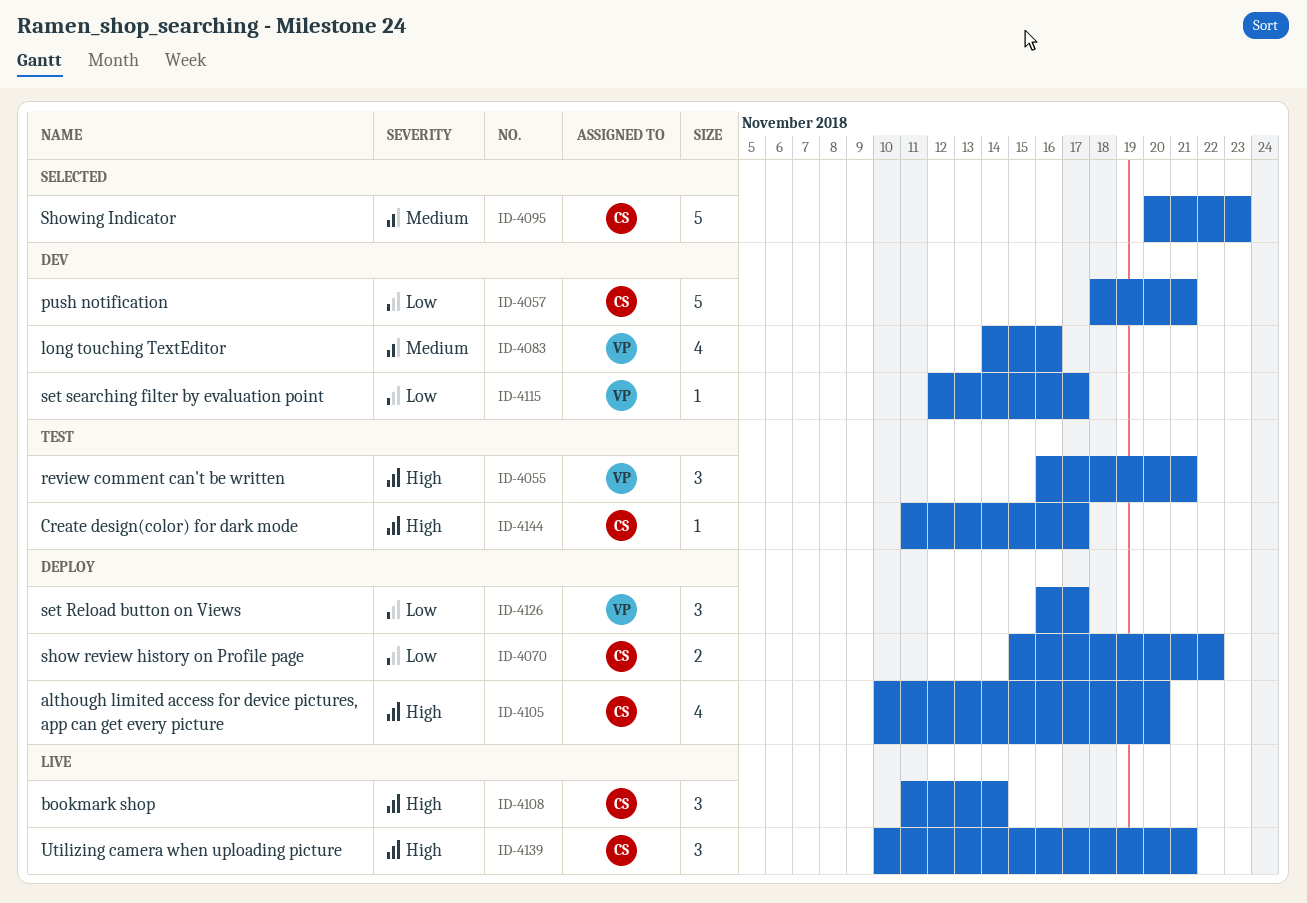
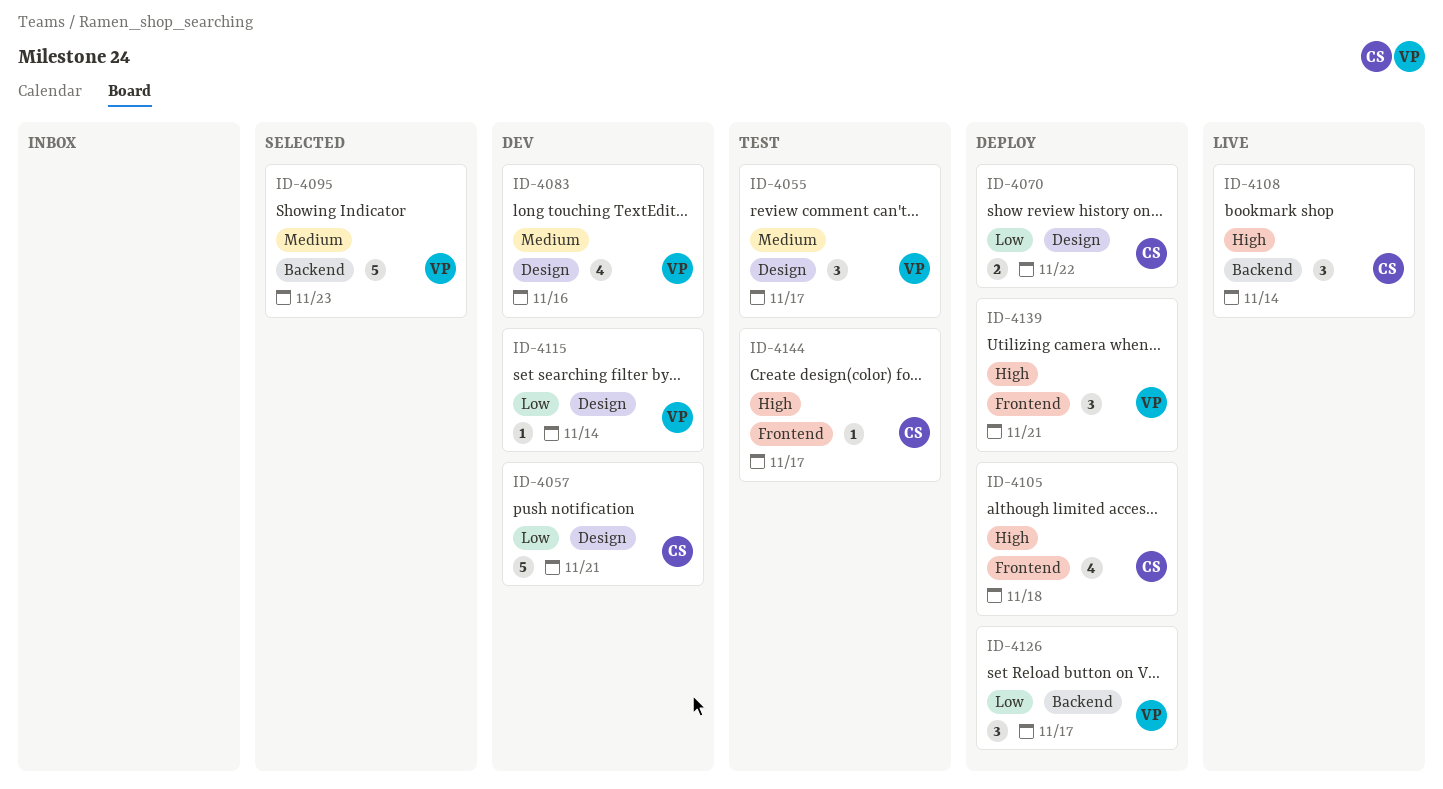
ID-4055, priority: High -> Medium
ID-4055, due: Nov 21 -> Nov 17
ID-4095, owner: CS -> VP
ID-4105, due: Nov 20 -> Nov 18
ID-4115, due: Nov 17 -> Nov 14
ID-4139, status: Live -> Deploy
ID-4139, owner: CS -> VP

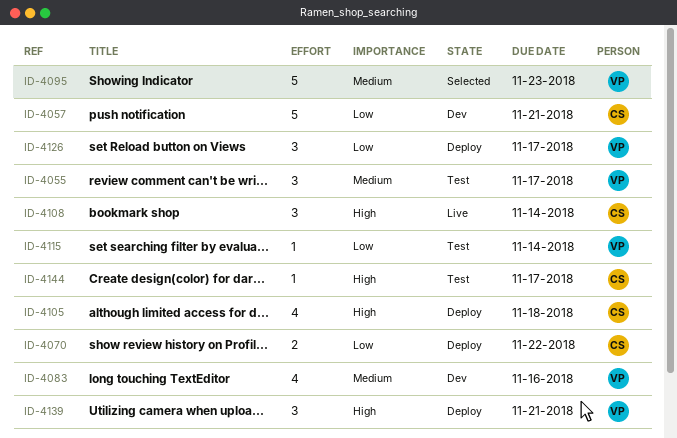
ID-4115, status: Dev -> Test

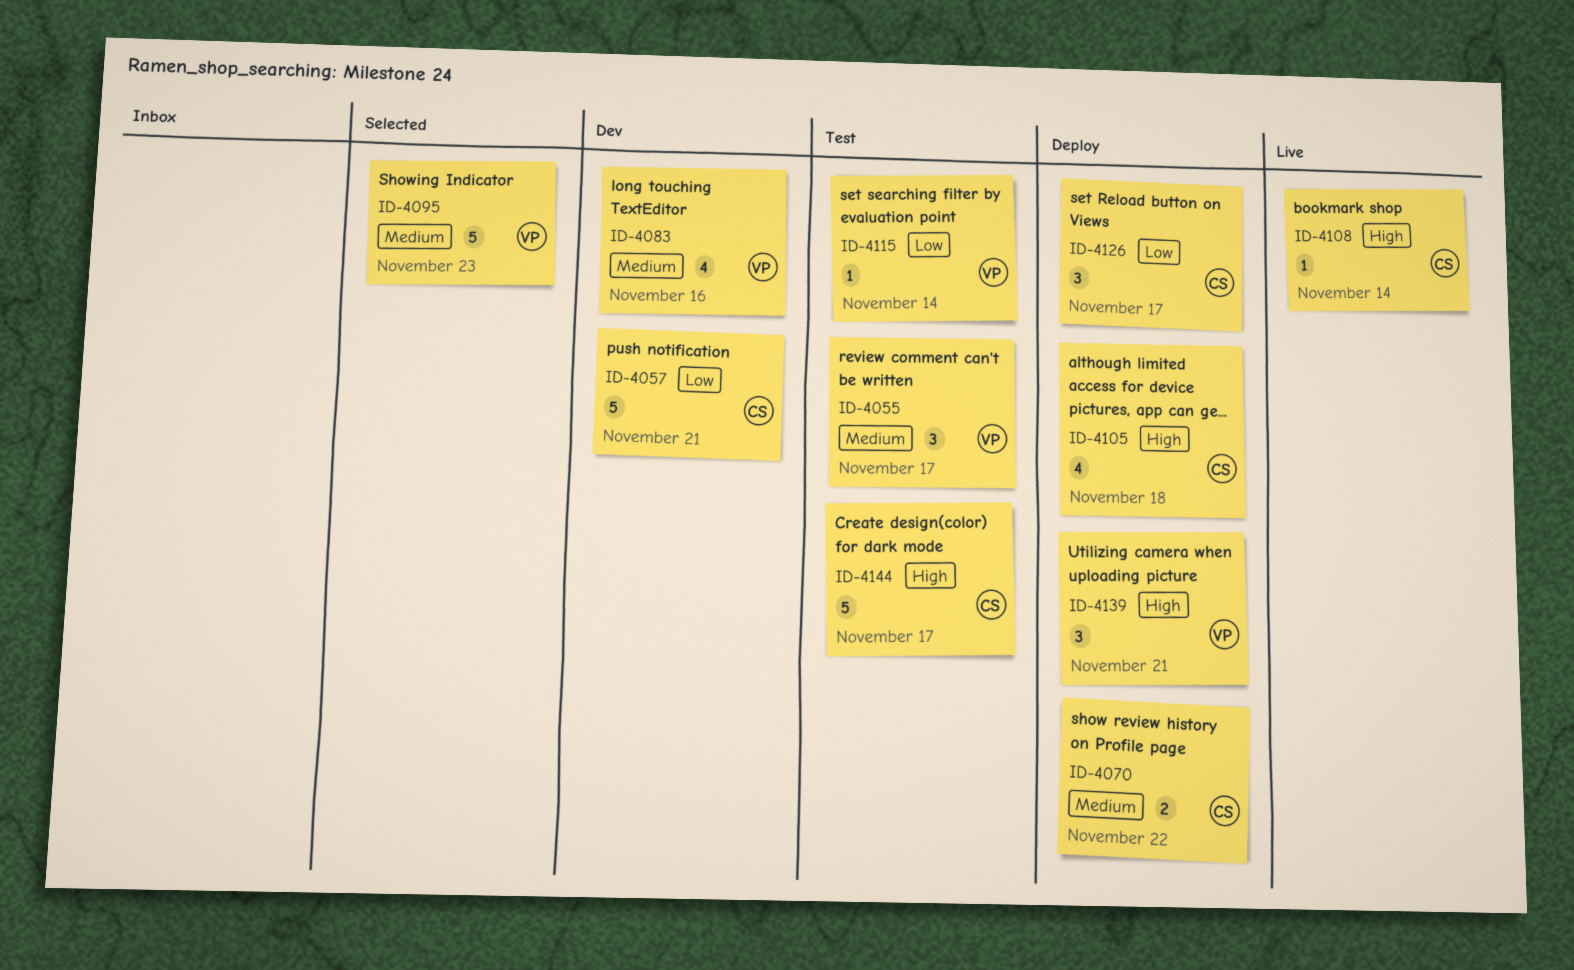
ID-4070, priority: Low -> Medium
ID-4108, estimate: 3 -> 1
ID-4126, owner: VP -> CS
ID-4144, estimate: 1 -> 5

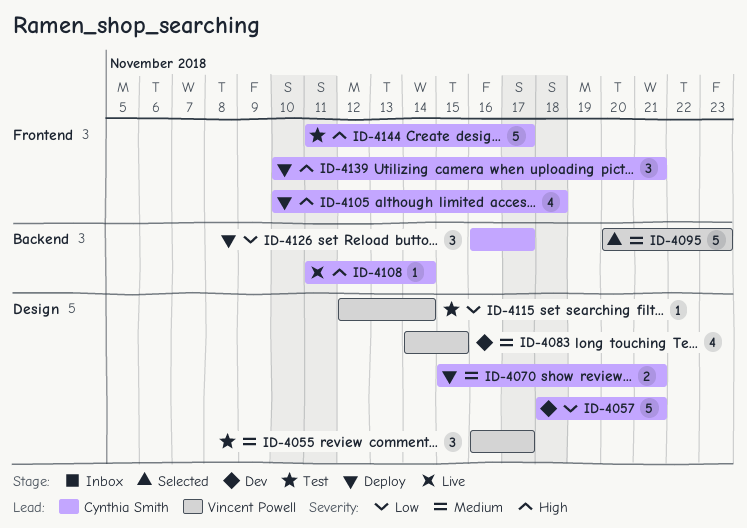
ID-4070, due: Nov 22 -> Nov 21
ID-4083, due: Nov 16 -> Nov 15
ID-4139, owner: Vincent Powell -> Cynthia Smith

